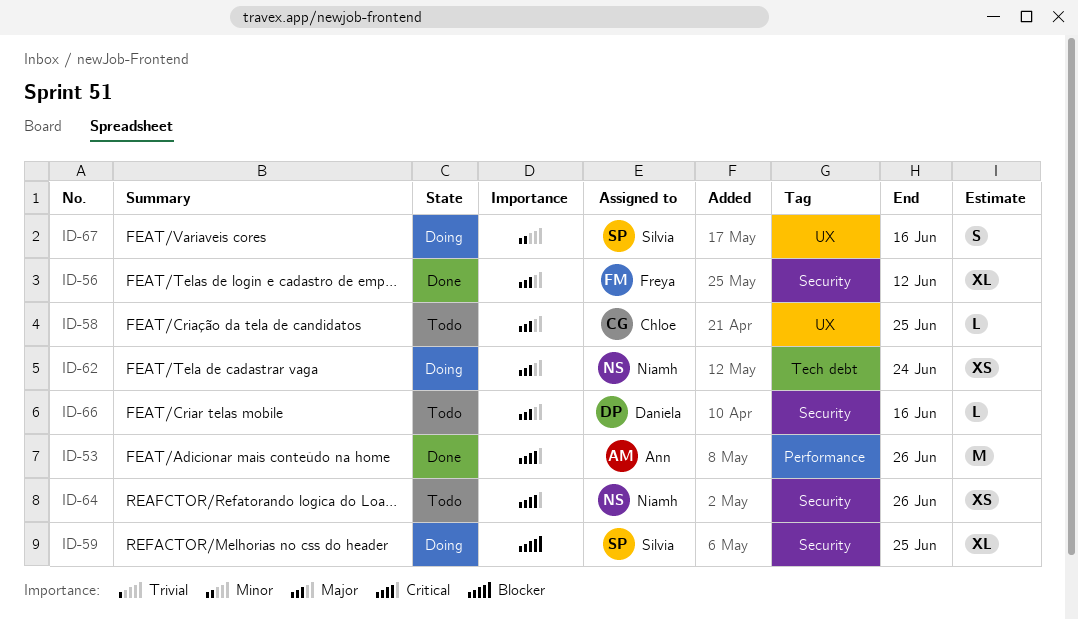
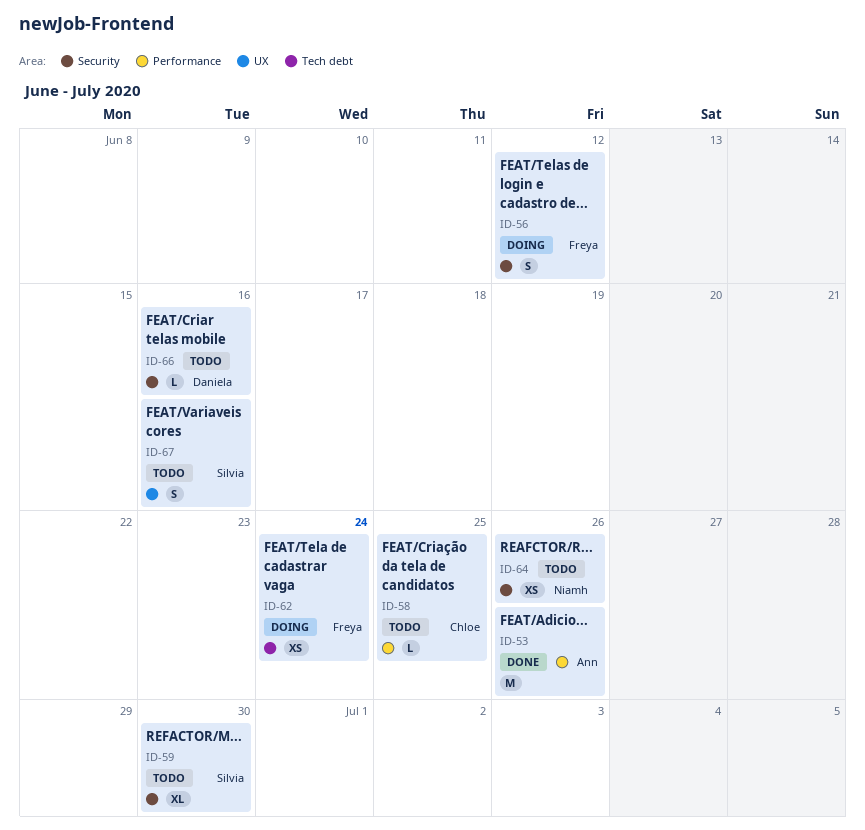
ID-56, status: Done -> Doing
ID-56, estimate: XL -> S
ID-58, label: UX -> Performance
ID-59, status: Doing -> Todo
ID-59, due: Jun 25 -> Jun 30
ID-62, owner: Niamh -> Freya
ID-67, status: Doing -> Todo

